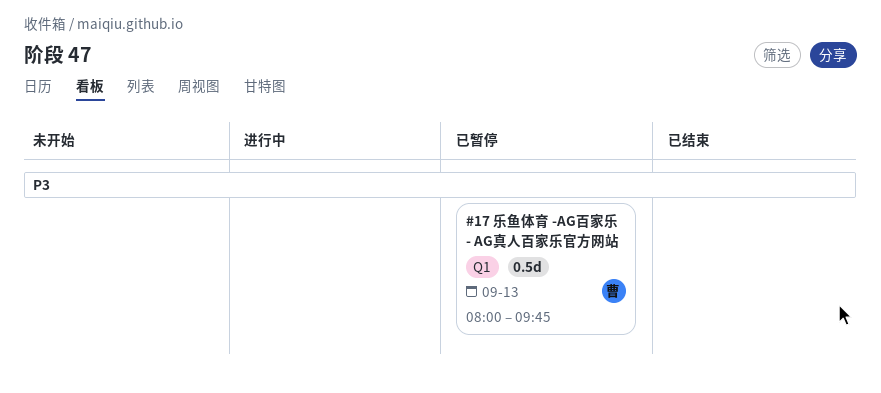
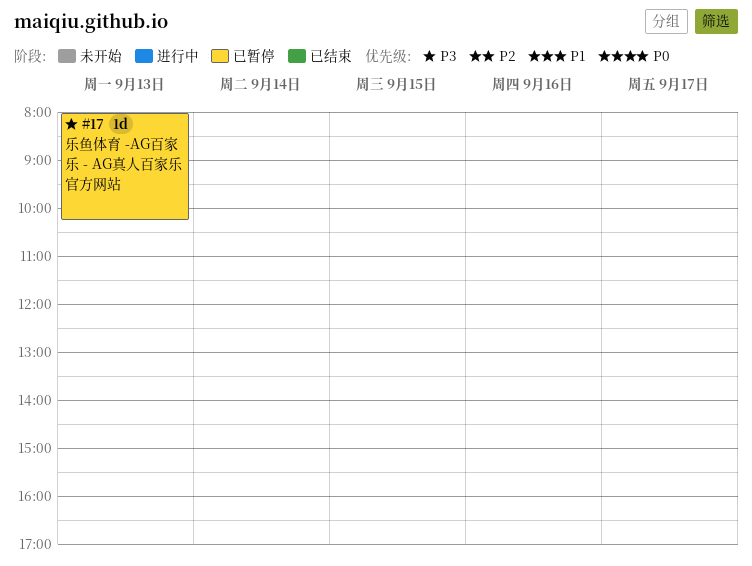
#17, estimate: 0.5d -> 1d
#17, ends: 09:45 -> 10:15

